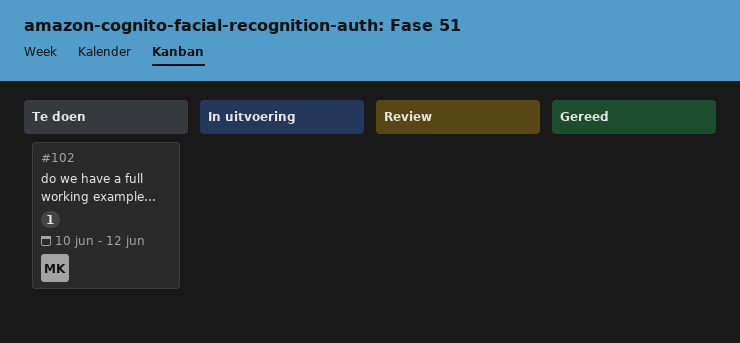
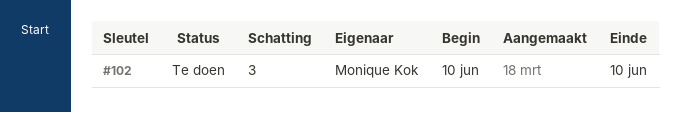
#102, estimate: 1 -> 3
#102, due: Jun 12 -> Jun 10

